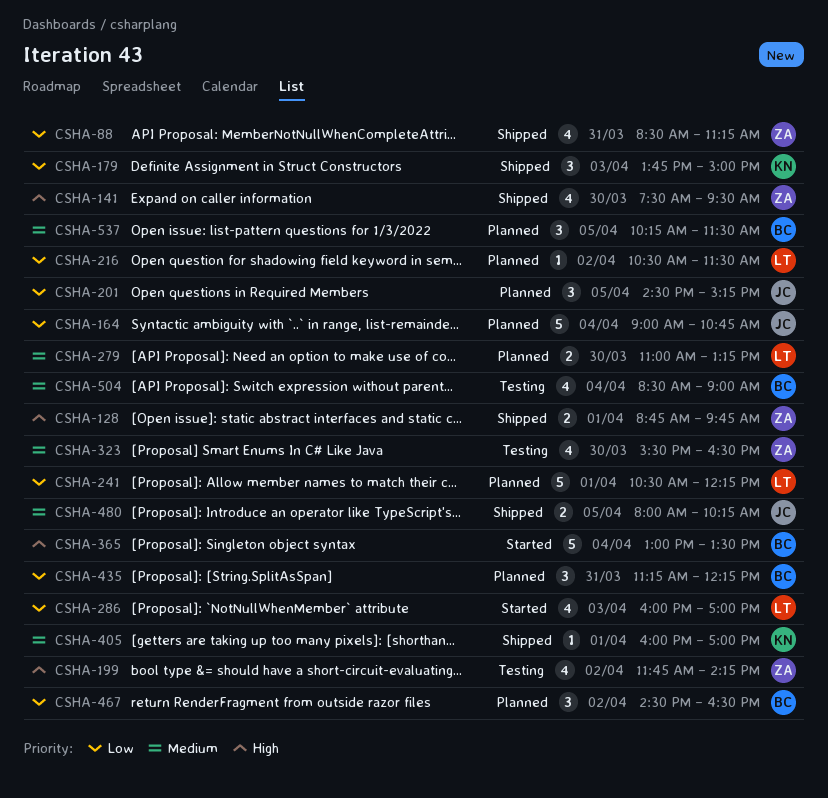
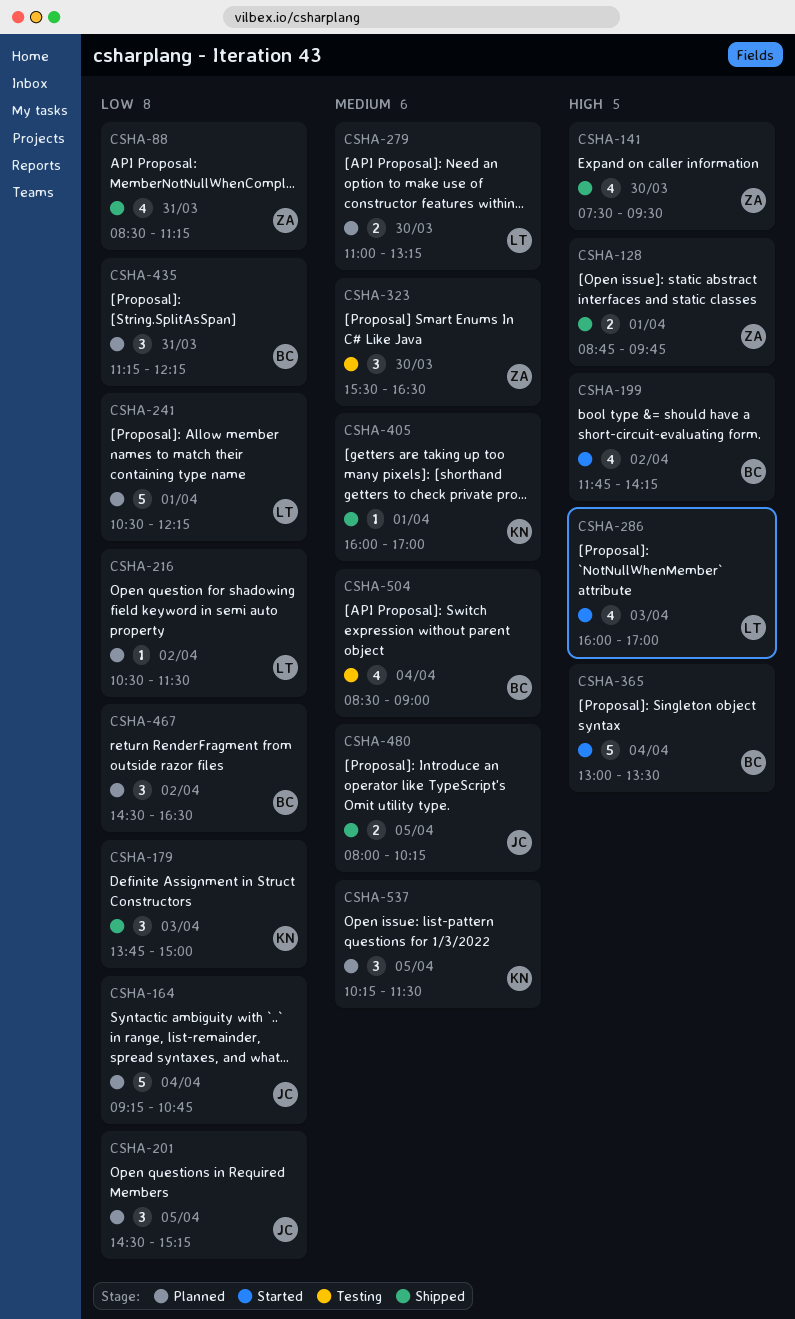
CSHA-164, begins: 09:00 -> 09:15
CSHA-199, status: Testing -> Started
CSHA-199, owner: ZA -> BC
CSHA-286, priority: Low -> High
CSHA-323, estimate: 4 -> 3
CSHA-537, owner: BC -> KN

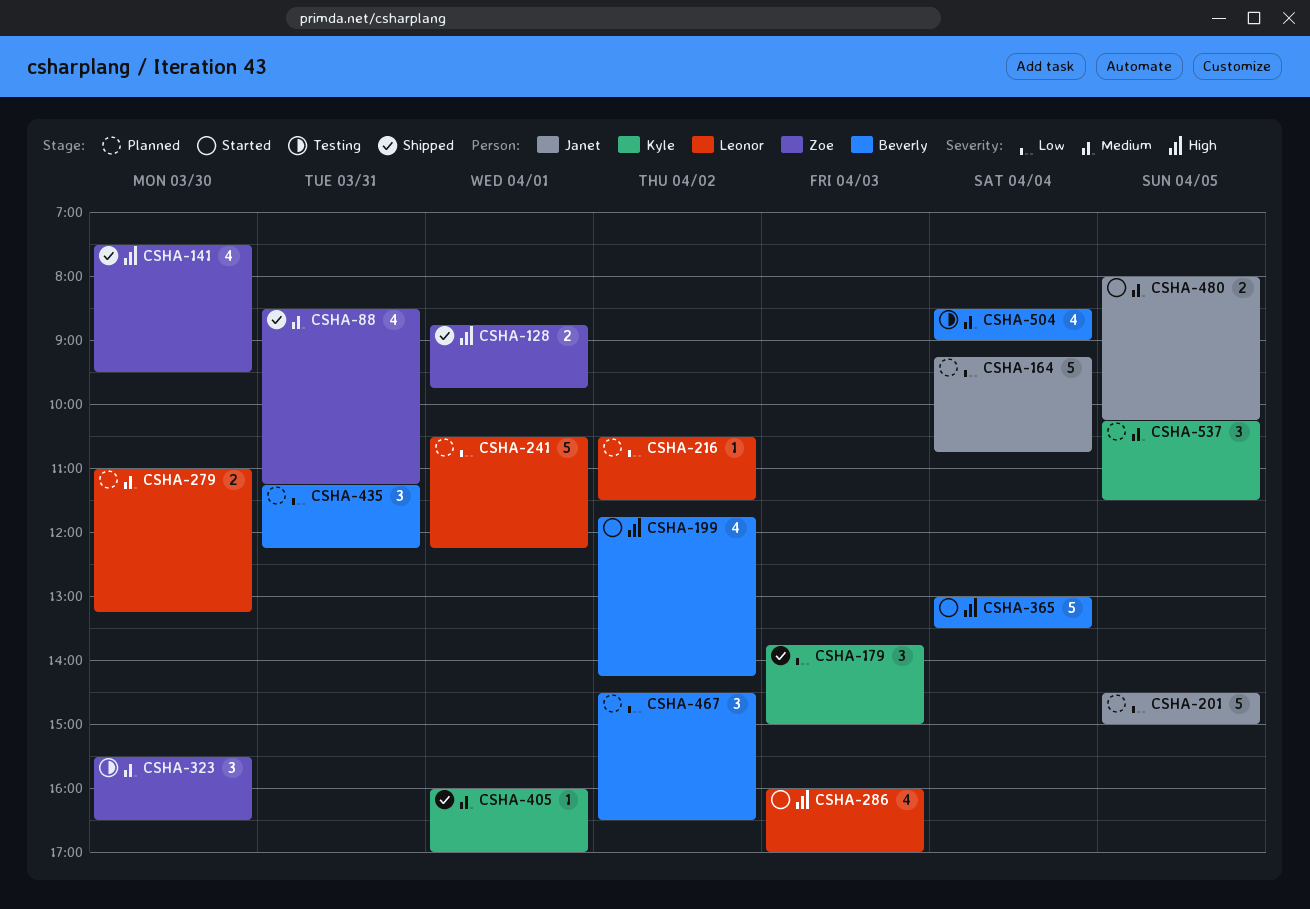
CSHA-88, priority: Low -> Medium
CSHA-201, estimate: 3 -> 5
CSHA-201, ends: 15:15 -> 15:00
CSHA-480, status: Shipped -> Started

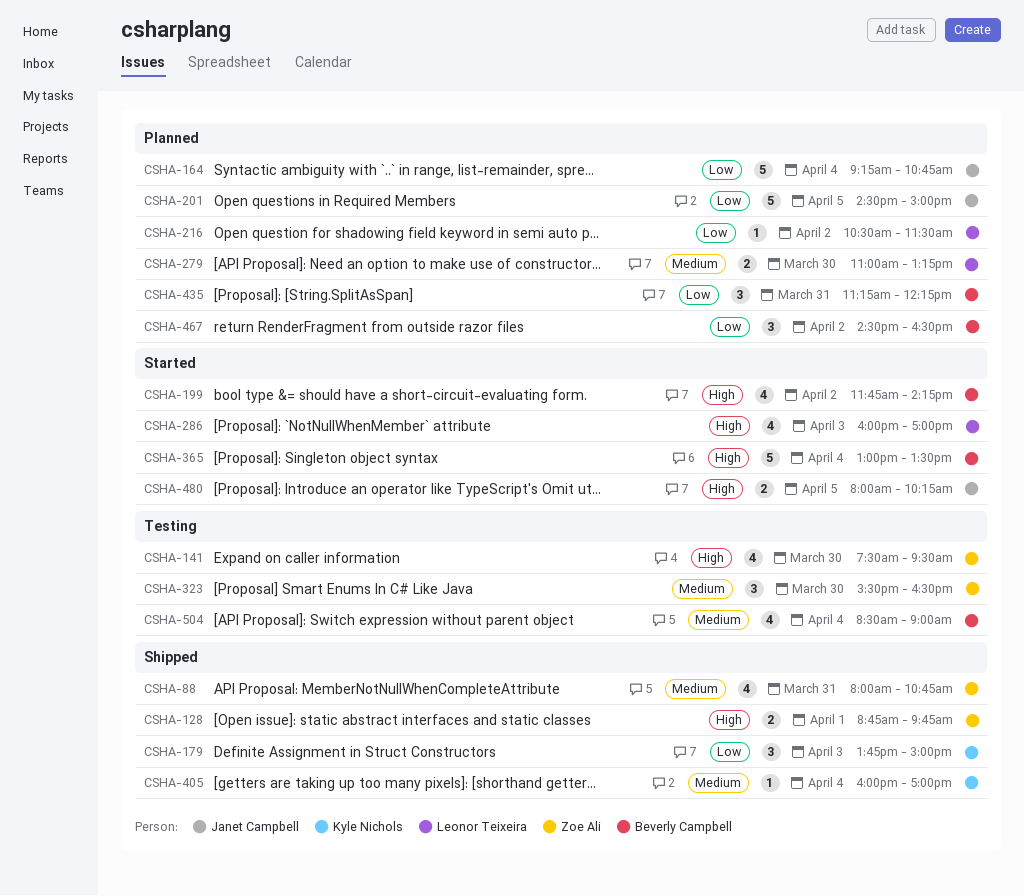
CSHA-88, begins: 08:30 -> 08:00
CSHA-88, ends: 11:15 -> 10:45
CSHA-141, status: Shipped -> Testing
CSHA-241: present -> none
CSHA-405, day: Apr 1 -> Apr 4
CSHA-480, priority: Medium -> High
CSHA-537: present -> none

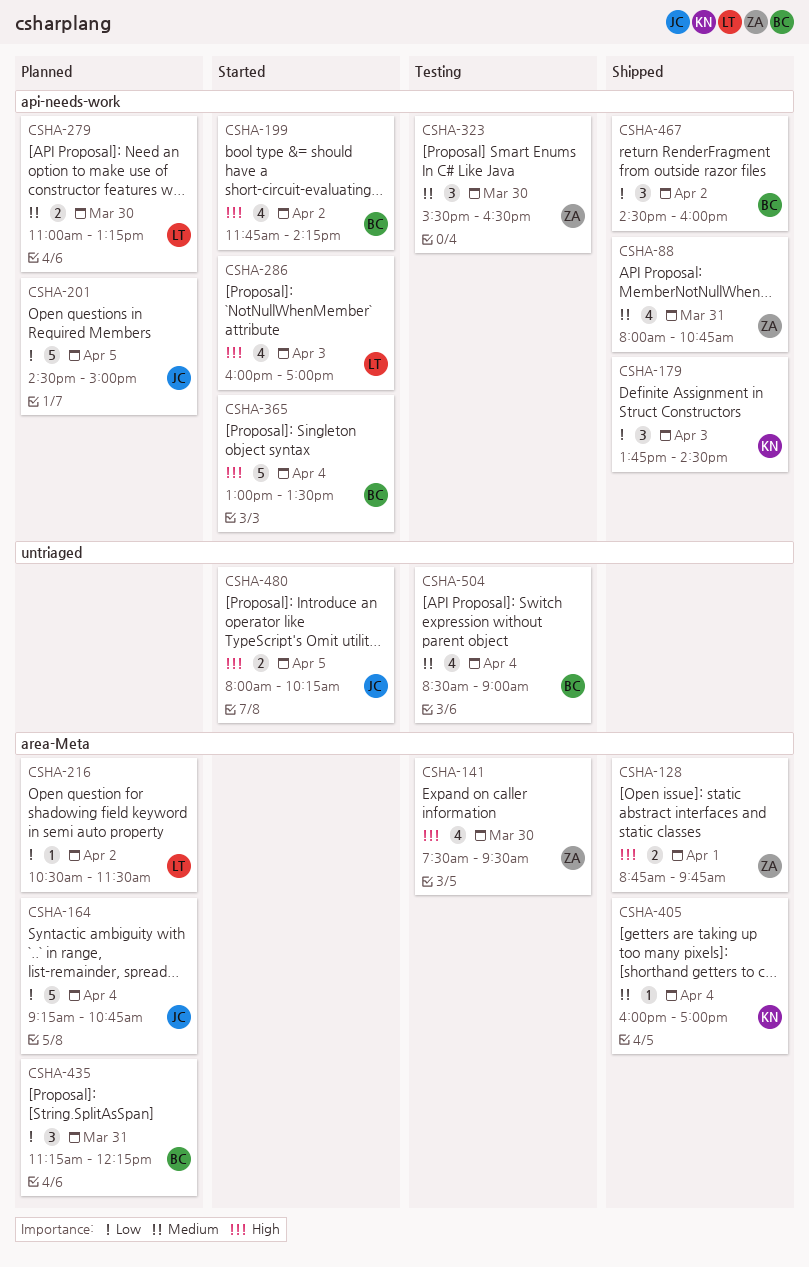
CSHA-179, ends: 15:00 -> 14:30
CSHA-467, status: Planned -> Shipped
CSHA-467, ends: 16:30 -> 16:00

